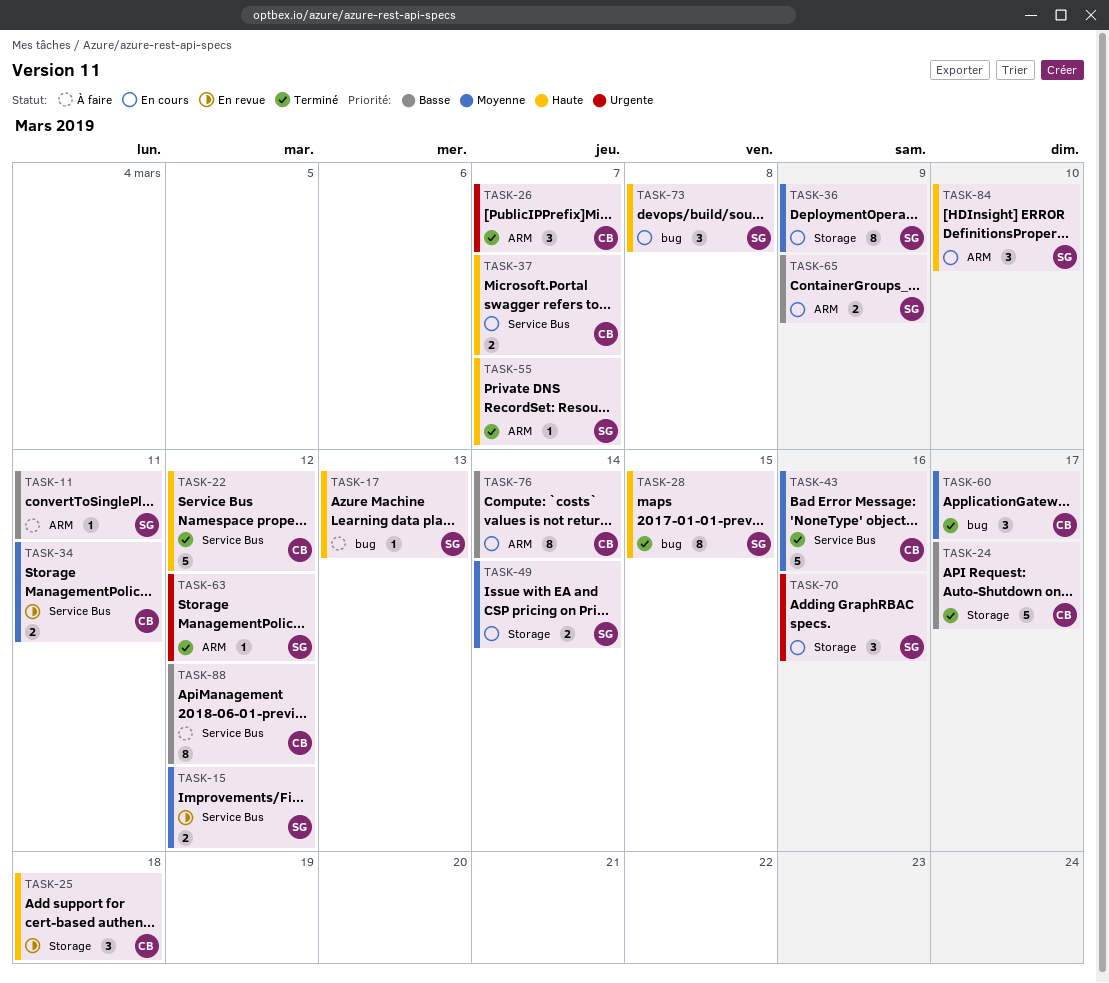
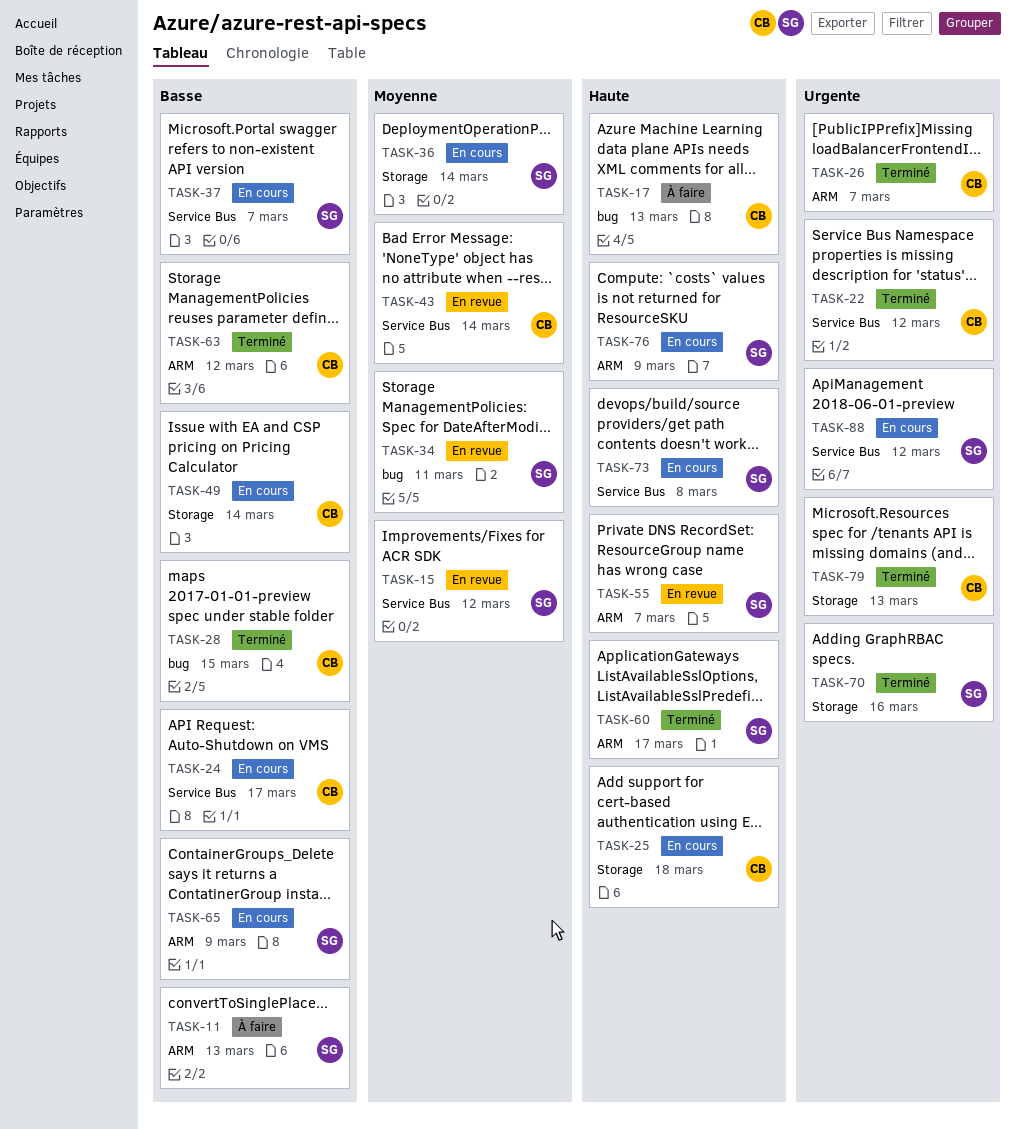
TASK-11, due: Mar 11 -> Mar 13
TASK-17, owner: SG -> CB
TASK-22, priority: Haute -> Urgente
TASK-24, status: Terminé -> En cours
TASK-24, label: Storage -> Service Bus
TASK-25, status: En revue -> En cours
TASK-28, owner: SG -> CB
TASK-28, priority: Haute -> Basse
TASK-34, owner: CB -> SG
TASK-34, label: Service Bus -> bug
TASK-36, due: Mar 9 -> Mar 14
TASK-37, owner: CB -> SG
TASK-37, priority: Haute -> Basse
TASK-43, status: Terminé -> En revue
TASK-43, due: Mar 16 -> Mar 14
TASK-49, owner: SG -> CB
TASK-49, priority: Moyenne -> Basse
TASK-55, status: Terminé -> En revue
TASK-60, owner: CB -> SG
TASK-60, priority: Moyenne -> Haute
TASK-60, label: bug -> ARM
TASK-63, owner: SG -> CB
TASK-63, priority: Urgente -> Basse
TASK-70, status: En cours -> Terminé
TASK-73, label: bug -> Service Bus
TASK-76, owner: CB -> SG
TASK-76, priority: Basse -> Haute
TASK-76, due: Mar 14 -> Mar 9
TASK-79: none -> present
TASK-84: present -> none
TASK-88, status: À faire -> En cours
TASK-88, owner: CB -> SG
TASK-88, priority: Basse -> Urgente

